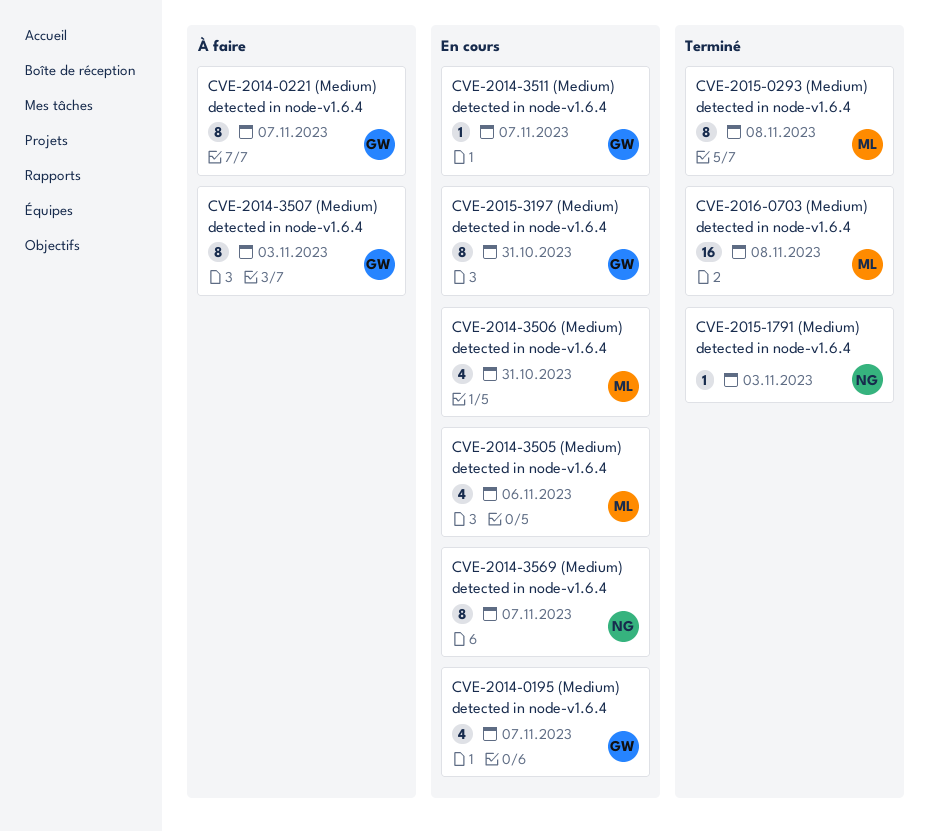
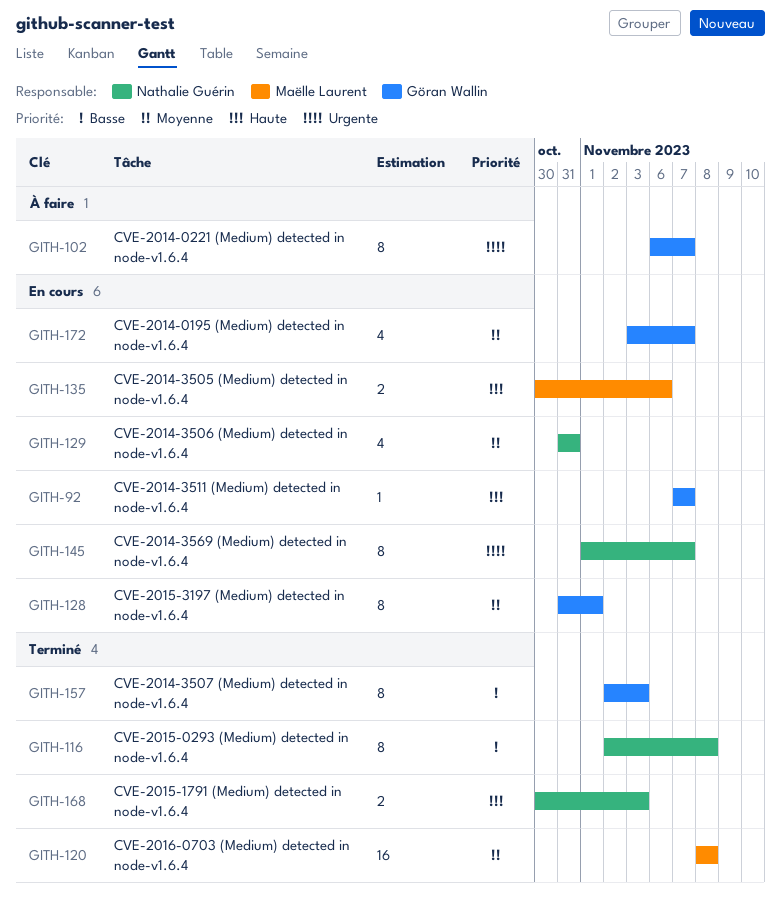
CVE-2014-3505 (Medium) detected in node-v1.6.4, estimate: 4 -> 2
CVE-2014-3506 (Medium) detected in node-v1.6.4, owner: Maëlle Laurent -> Nathalie Guérin
CVE-2014-3507 (Medium) detected in node-v1.6.4, status: À faire -> Terminé
CVE-2015-0293 (Medium) detected in node-v1.6.4, owner: Maëlle Laurent -> Nathalie Guérin
CVE-2015-1791 (Medium) detected in node-v1.6.4, estimate: 1 -> 2
CVE-2015-3197 (Medium) detected in node-v1.6.4, due: Oct 31 -> Nov 1

